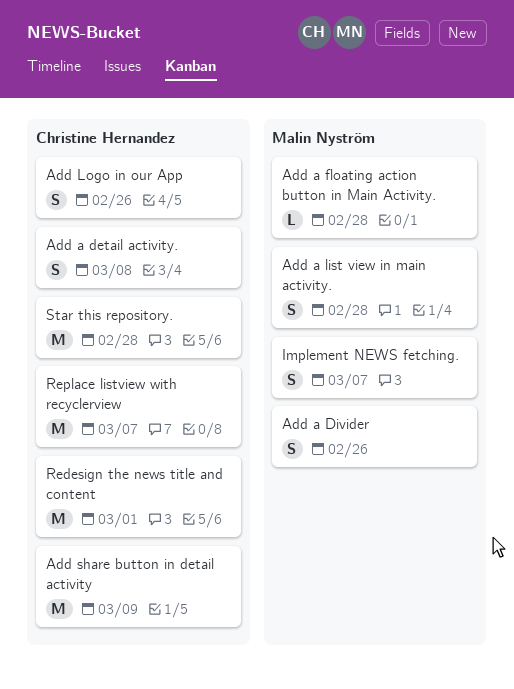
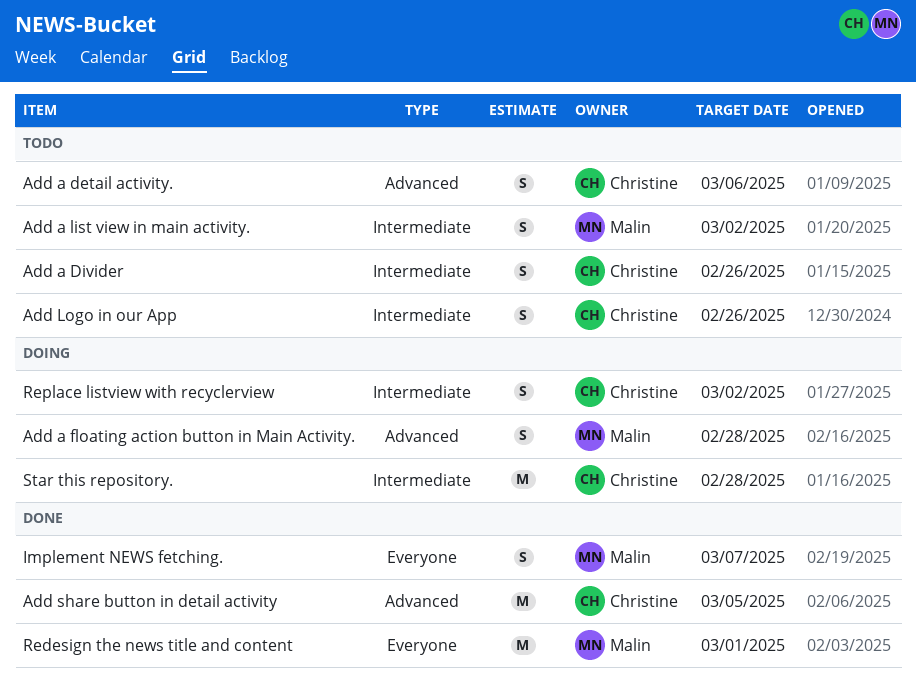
Add a detail activity., due: Mar 8 -> Mar 6
Add a Divider, owner: Malin Nyström -> Christine Hernandez
Add a floating action button in Main Activity., estimate: L -> S
Add a list view in main activity., due: Feb 28 -> Mar 2
Add share button in detail activity, due: Mar 9 -> Mar 5
Redesign the news title and content, owner: Christine Hernandez -> Malin Nyström
Replace listview with recyclerview, estimate: M -> S
Replace listview with recyclerview, due: Mar 7 -> Mar 2

